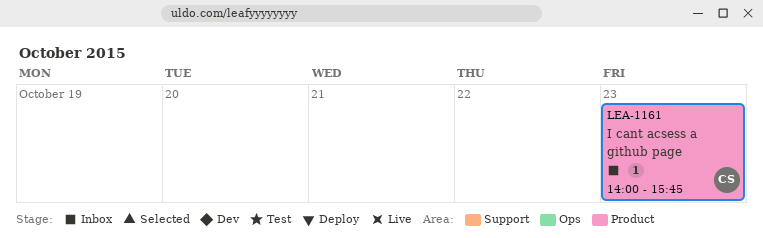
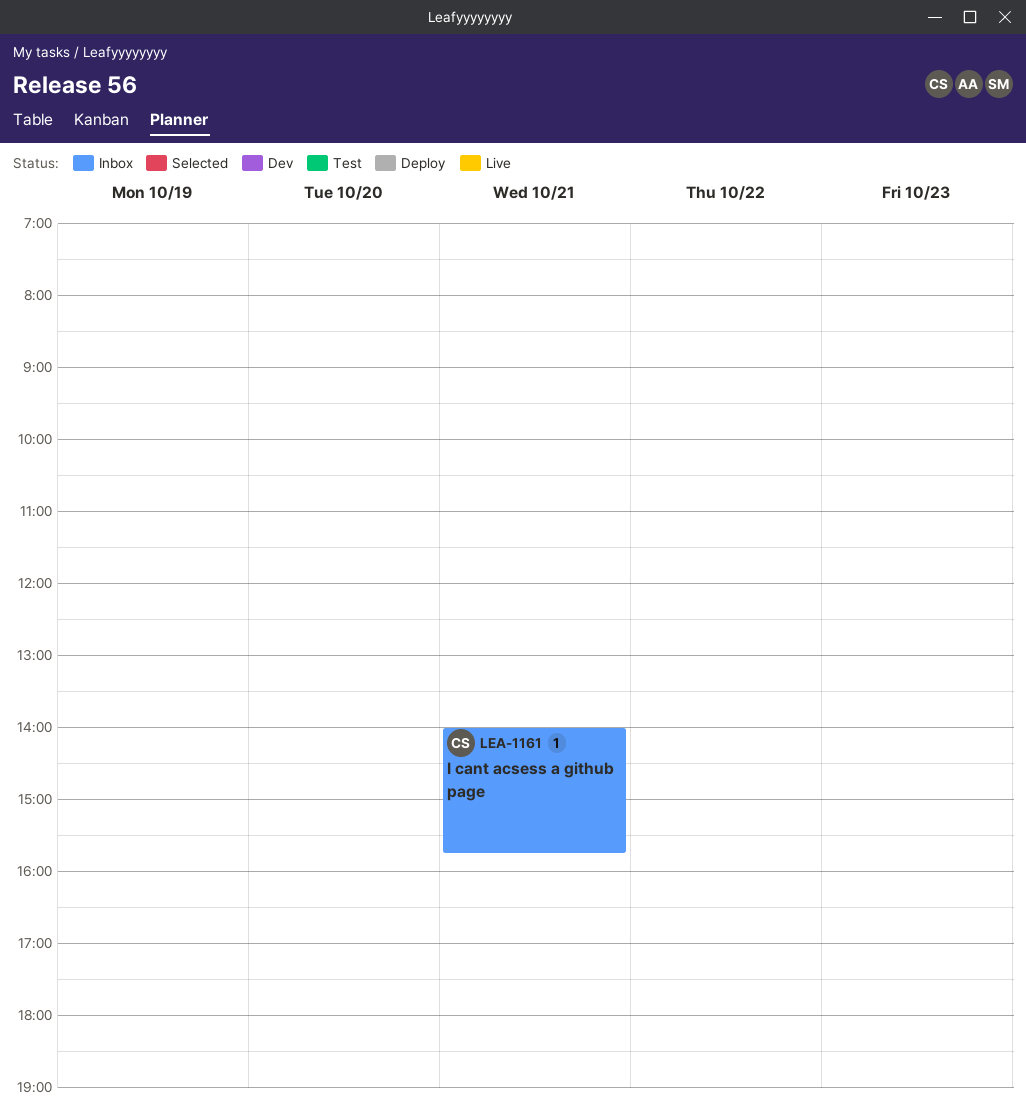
LEA-1161, day: Oct 23 -> Oct 21

